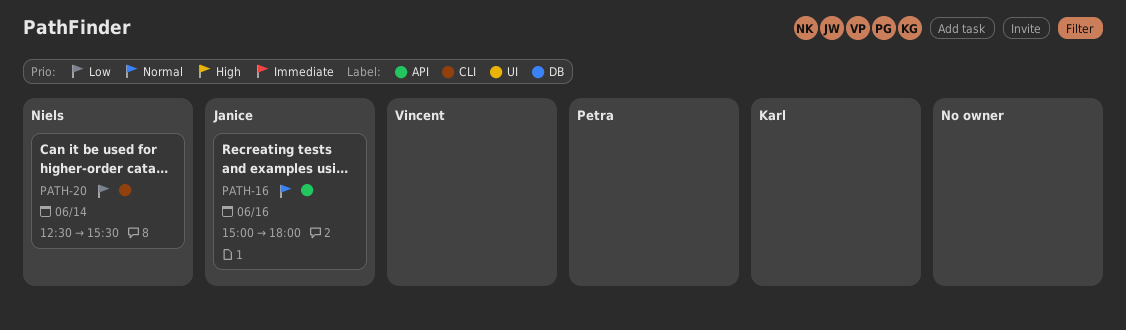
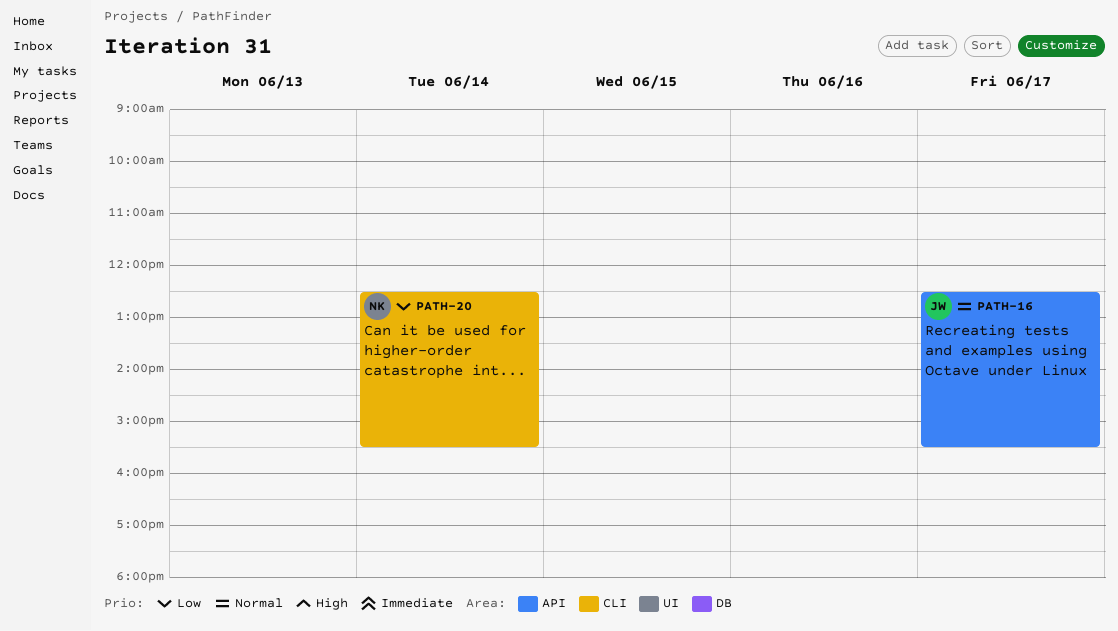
PATH-16, day: Jun 16 -> Jun 17
PATH-16, begins: 15:00 -> 12:30
PATH-16, ends: 18:00 -> 15:30

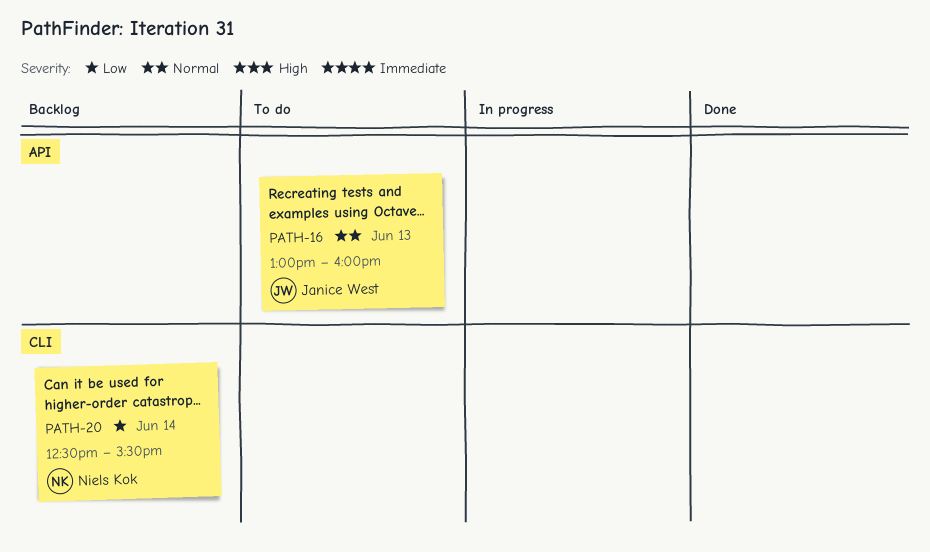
PATH-16, day: Jun 17 -> Jun 13
PATH-16, begins: 12:30 -> 13:00
PATH-16, ends: 15:30 -> 16:00

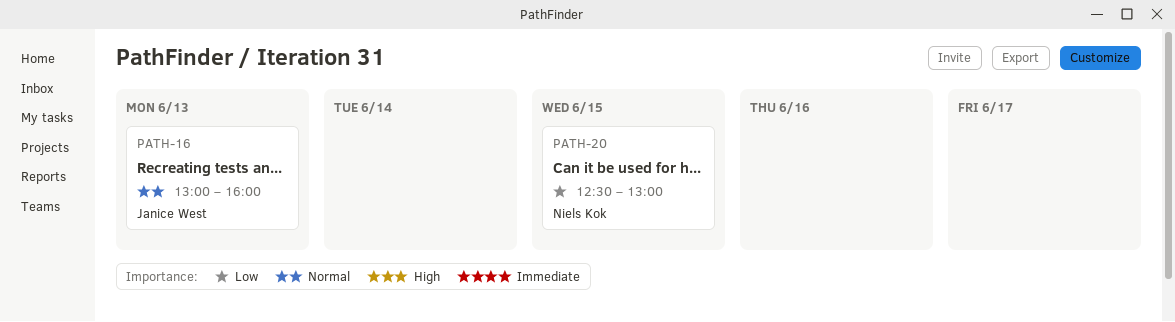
PATH-20, day: Jun 14 -> Jun 15
PATH-20, ends: 15:30 -> 13:00

